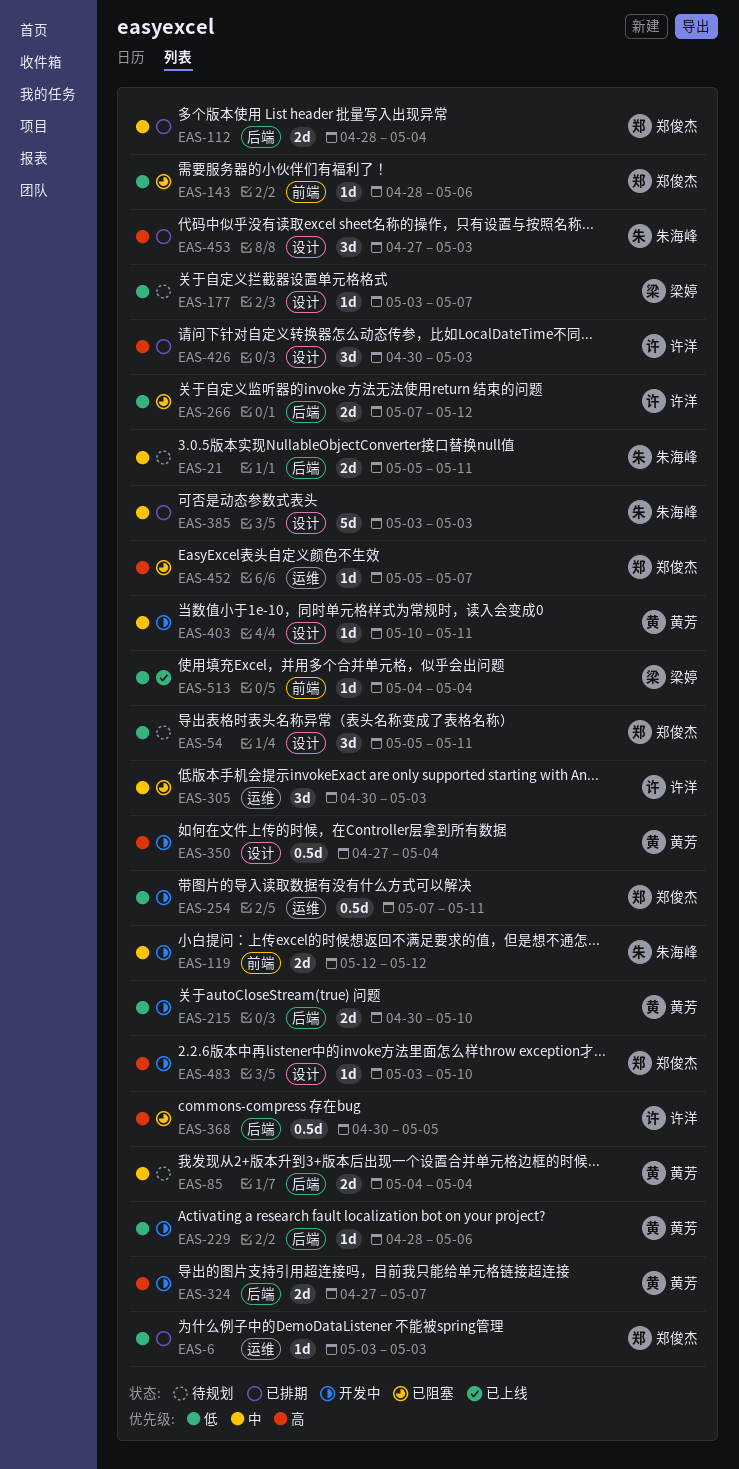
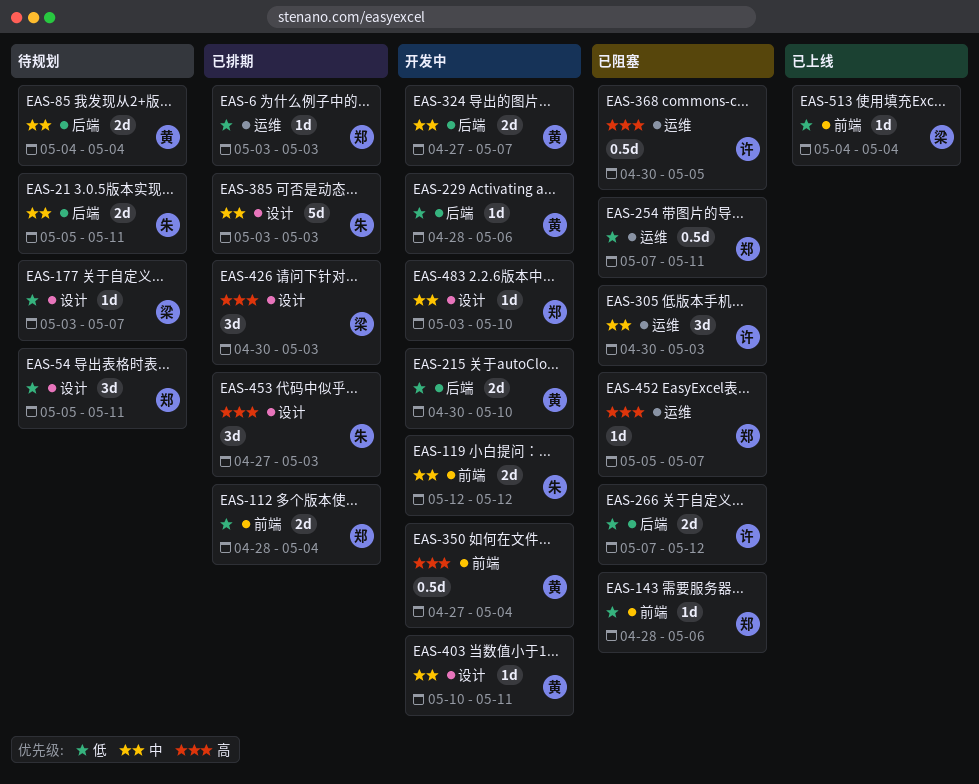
EAS-112, priority: 中 -> 低
EAS-112, label: 后端 -> 前端
EAS-254, status: 开发中 -> 已阻塞
EAS-324, priority: 高 -> 中
EAS-350, label: 设计 -> 前端
EAS-368, label: 后端 -> 运维
EAS-426, owner: 许洋 -> 梁婷
EAS-483, priority: 高 -> 中

